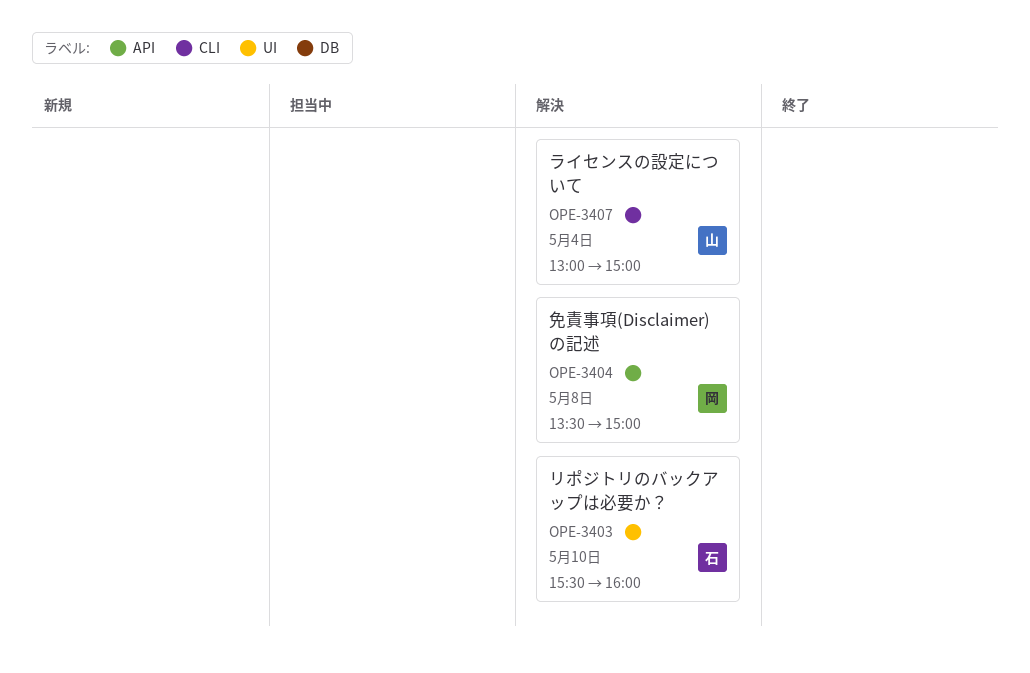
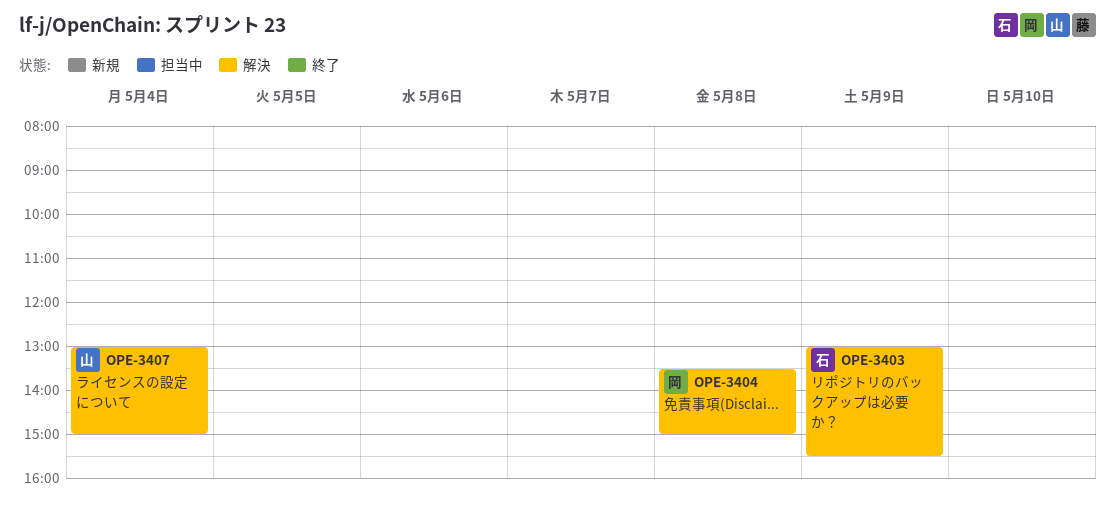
OPE-3403, day: May 10 -> May 9
OPE-3403, begins: 15:30 -> 13:00
OPE-3403, ends: 16:00 -> 15:30

